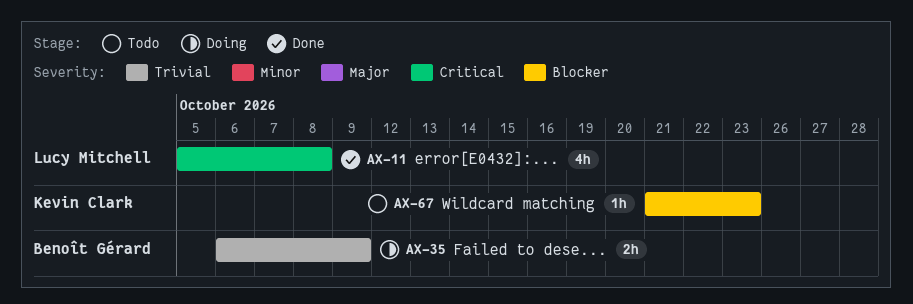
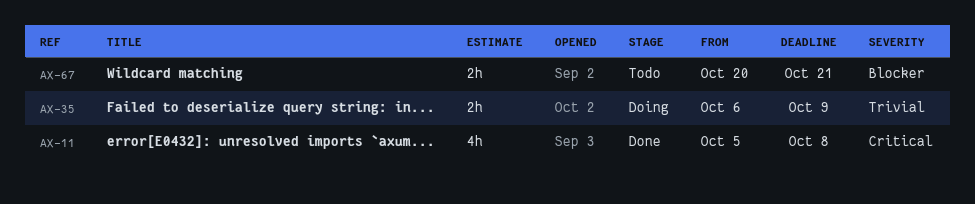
AX-67, estimate: 1h -> 2h
AX-67, start: Oct 21 -> Oct 20
AX-67, due: Oct 23 -> Oct 21

